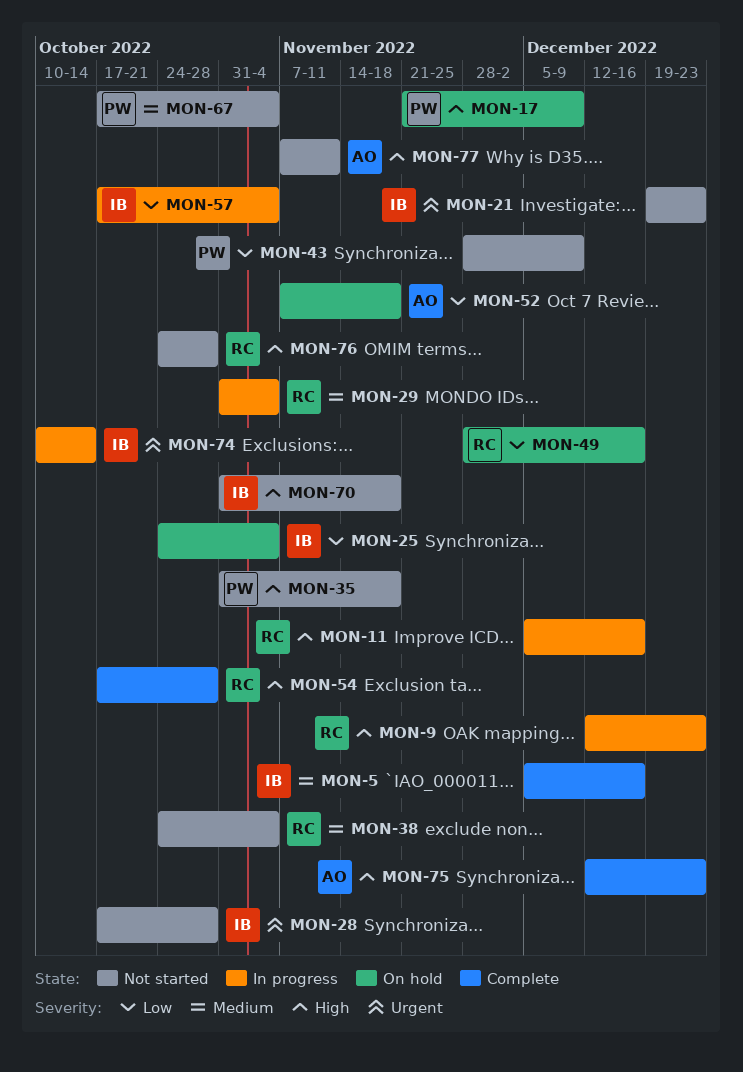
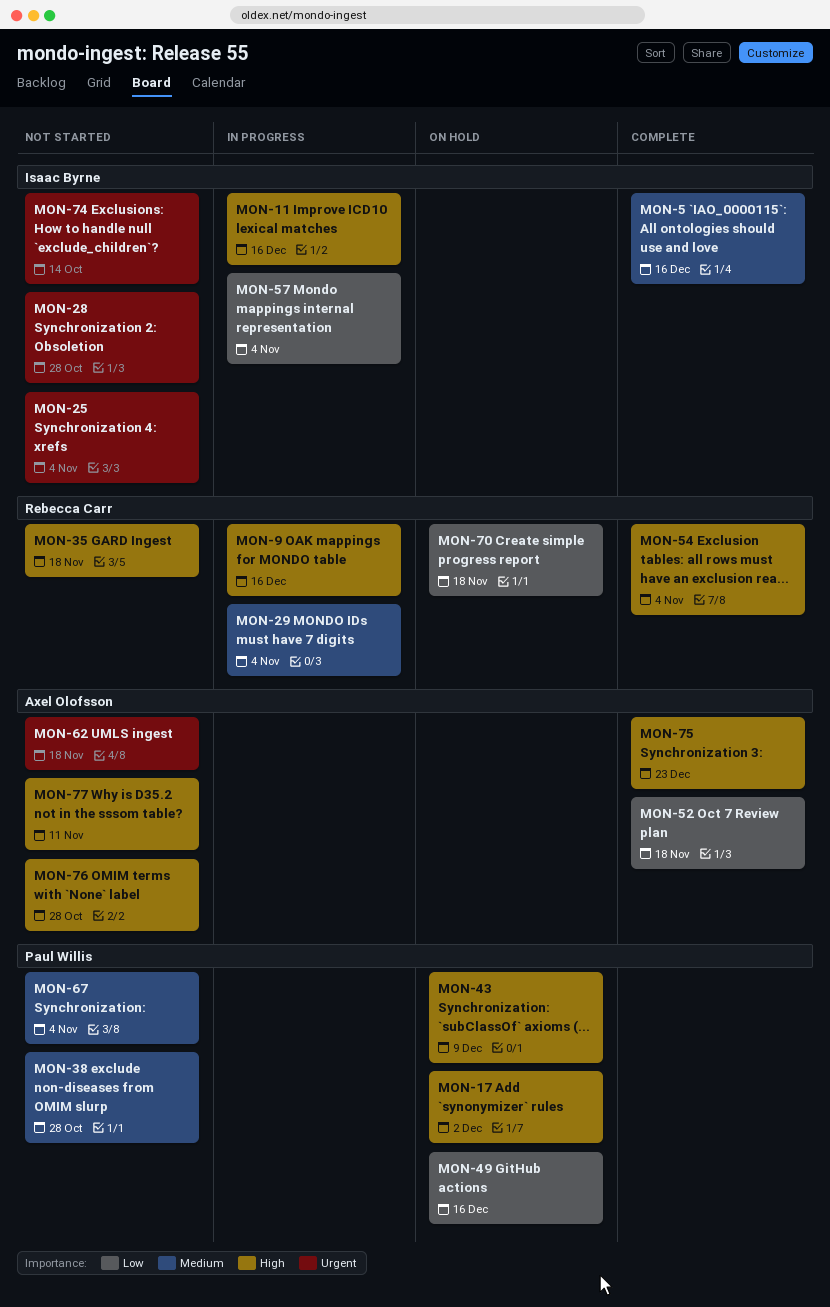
MON-9, due: Dec 23 -> Dec 16
MON-11, owner: Rebecca Carr -> Isaac Byrne
MON-17, due: Dec 9 -> Dec 2
MON-21: present -> none
MON-25, status: On hold -> Not started
MON-25, priority: Low -> Urgent
MON-35, owner: Paul Willis -> Rebecca Carr
MON-38, owner: Rebecca Carr -> Paul Willis
MON-38, due: Nov 4 -> Oct 28
MON-43, status: Not started -> On hold
MON-43, priority: Low -> High
MON-49, owner: Rebecca Carr -> Paul Willis
MON-52, status: On hold -> Complete
MON-54, due: Oct 28 -> Nov 4
MON-62: none -> present
MON-70, status: Not started -> On hold
MON-70, owner: Isaac Byrne -> Rebecca Carr
MON-70, priority: High -> Low
MON-74, status: In progress -> Not started
MON-76, owner: Rebecca Carr -> Axel Olofsson

